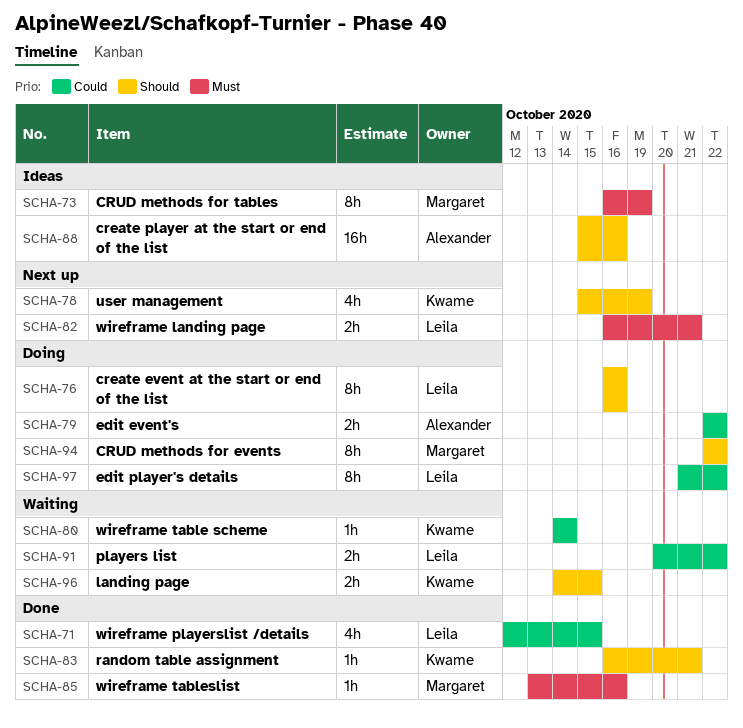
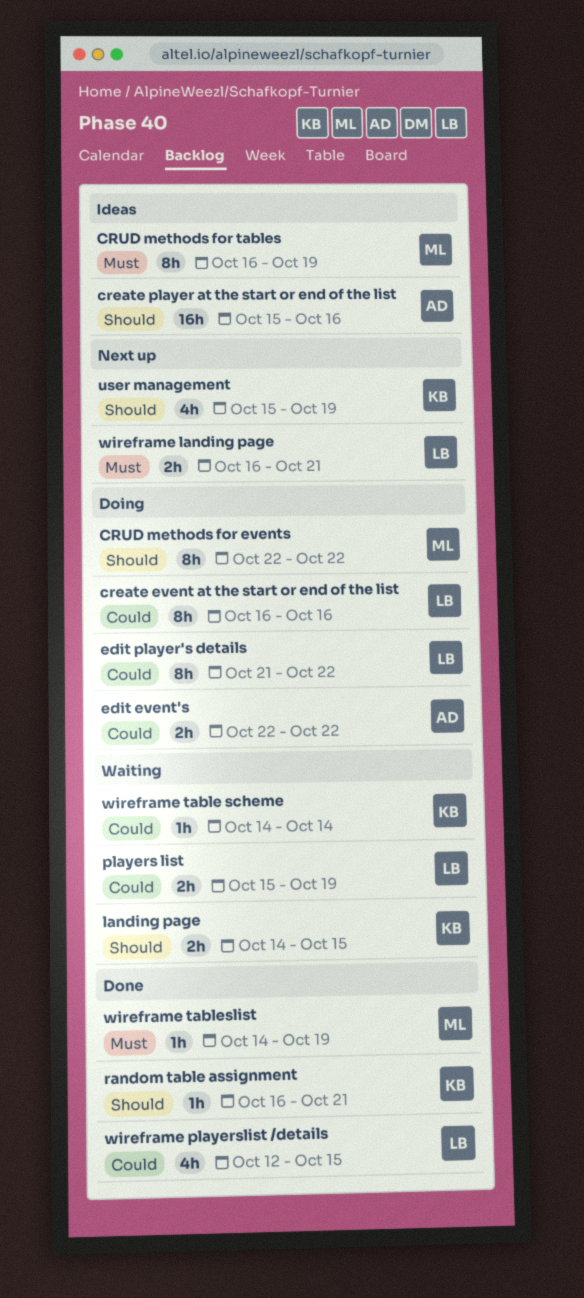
create event at the start or end of the list, priority: Should -> Could
players list, start: Oct 20 -> Oct 15
players list, due: Oct 22 -> Oct 19
wireframe tableslist, start: Oct 13 -> Oct 14
wireframe tableslist, due: Oct 16 -> Oct 19

